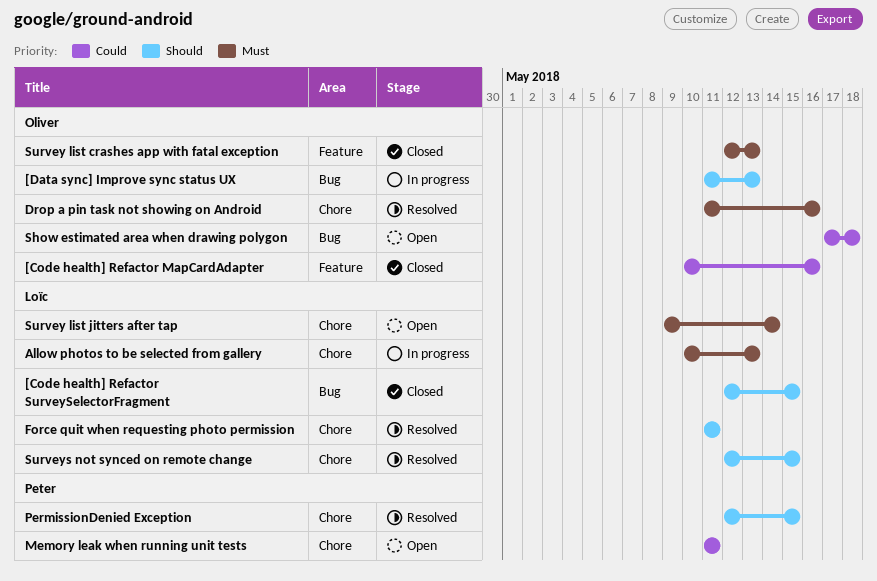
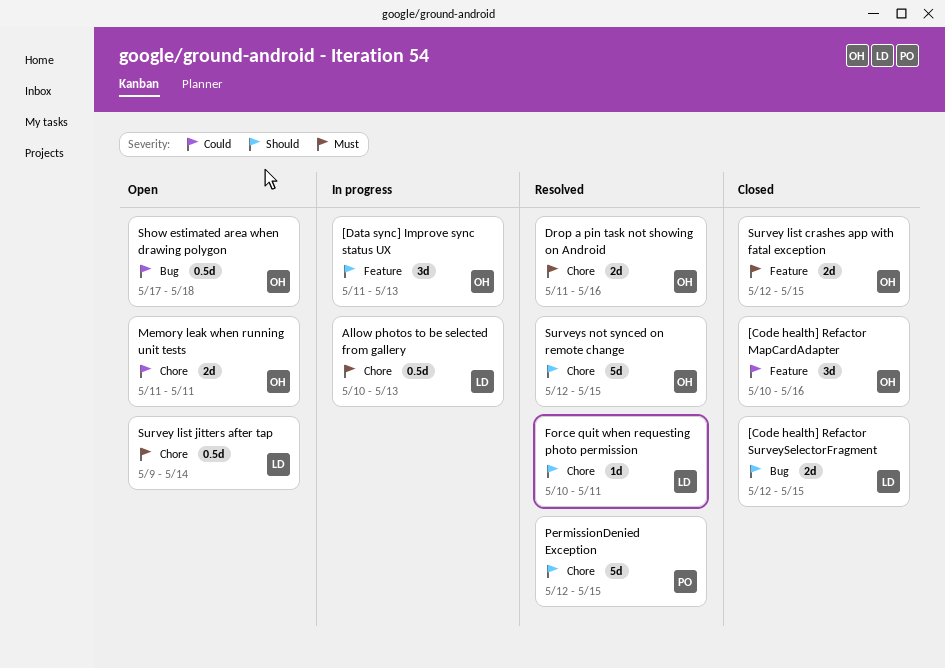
[Data sync] Improve sync status UX, label: Bug -> Feature
Force quit when requesting photo permission, start: May 11 -> May 10
Memory leak when running unit tests, owner: Peter -> Oliver
Survey list crashes app with fatal exception, due: May 13 -> May 15
Surveys not synced on remote change, owner: Loïc -> Oliver

